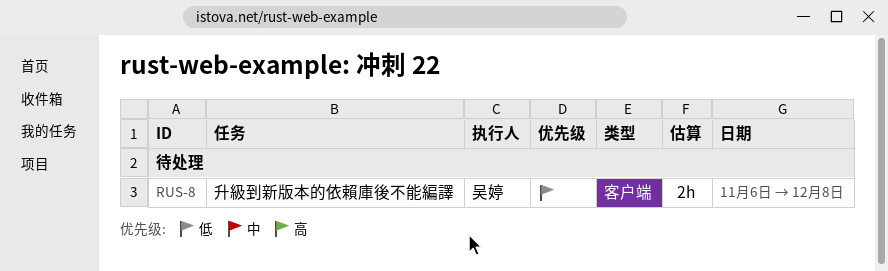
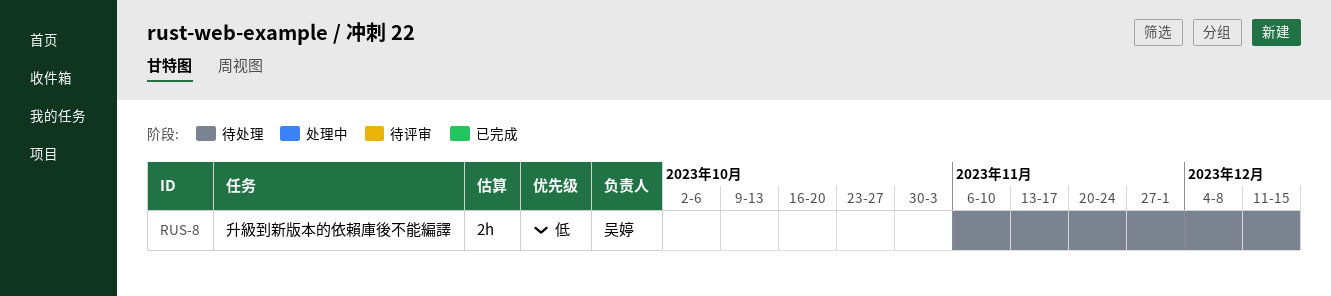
RUS-8, due: Dec 8 -> Dec 15

